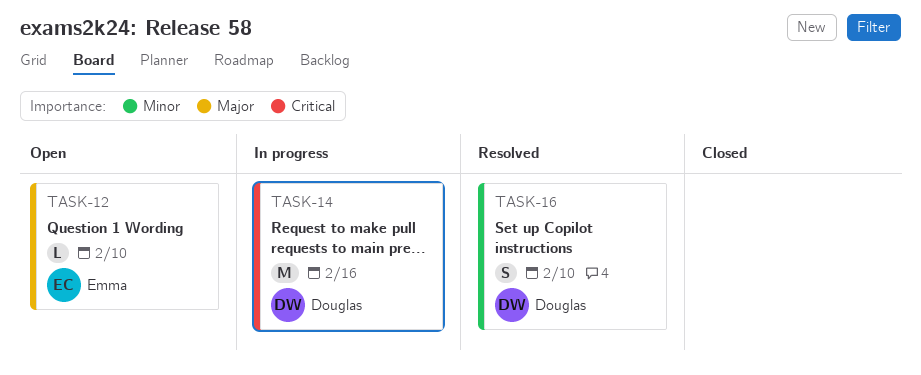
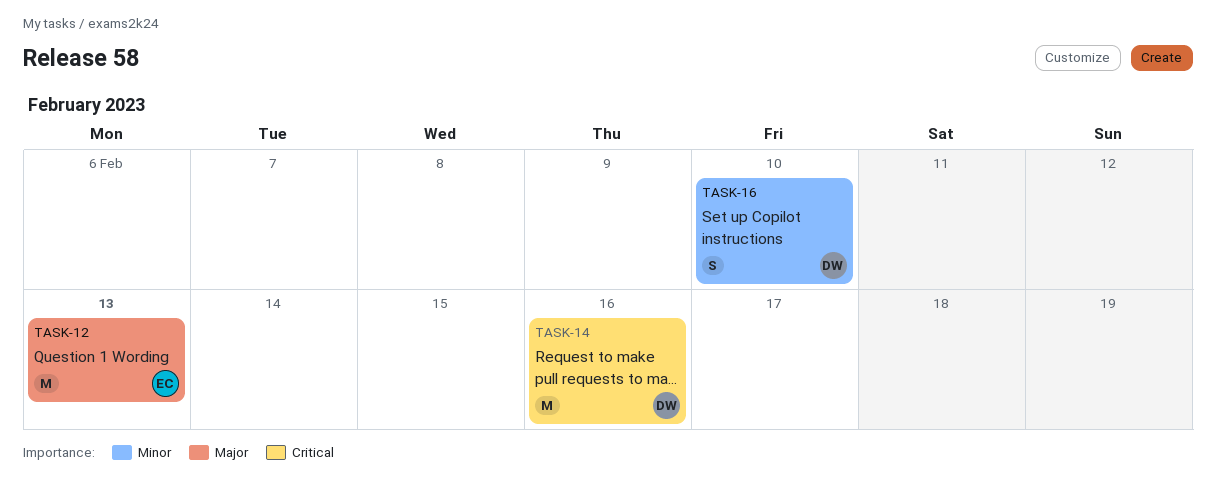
TASK-12, estimate: L -> M
TASK-12, due: Feb 10 -> Feb 13

